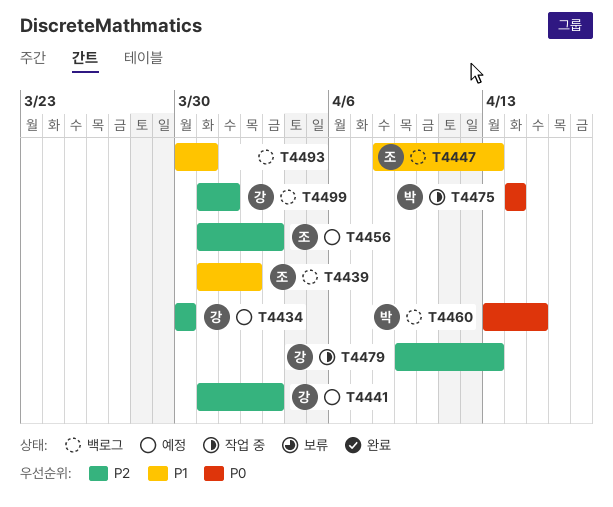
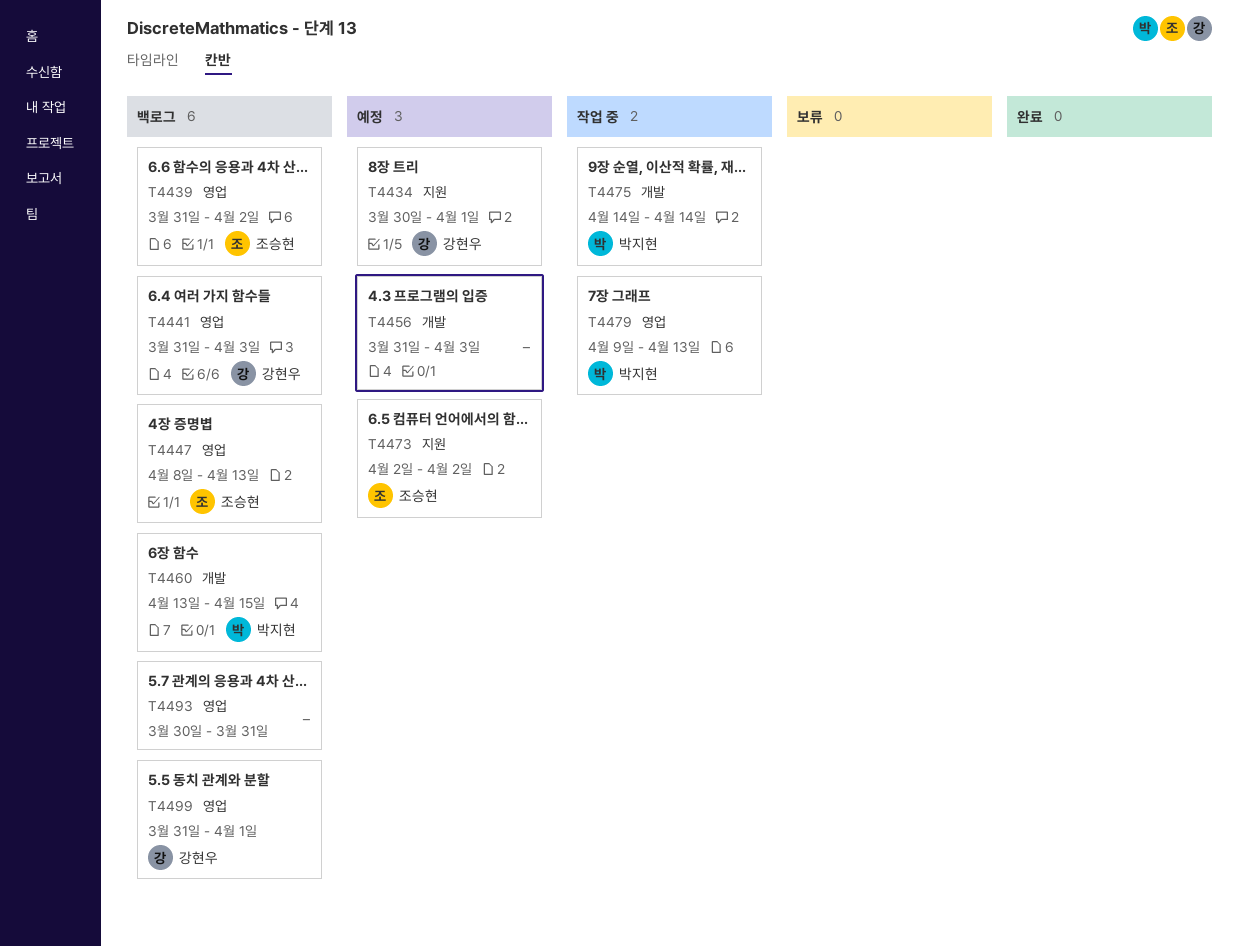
T4434, due: Mar 30 -> Apr 1
T4441, status: 예정 -> 백로그
T4456, owner: 조승현 -> none
T4473: none -> present
T4479, owner: 강현우 -> 박지현

